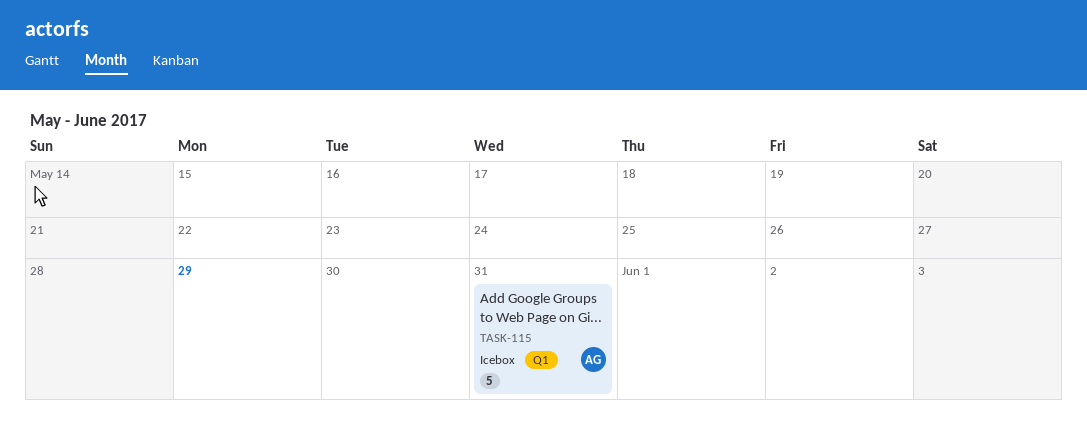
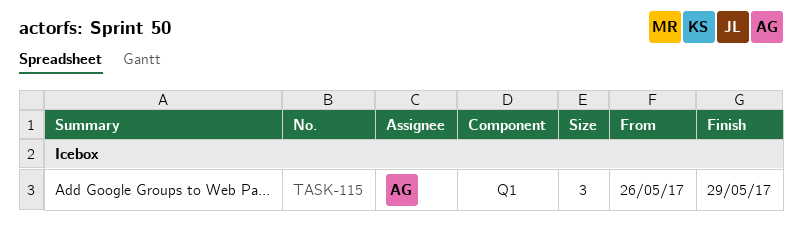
TASK-115, estimate: 5 -> 3
TASK-115, due: May 31 -> May 29

